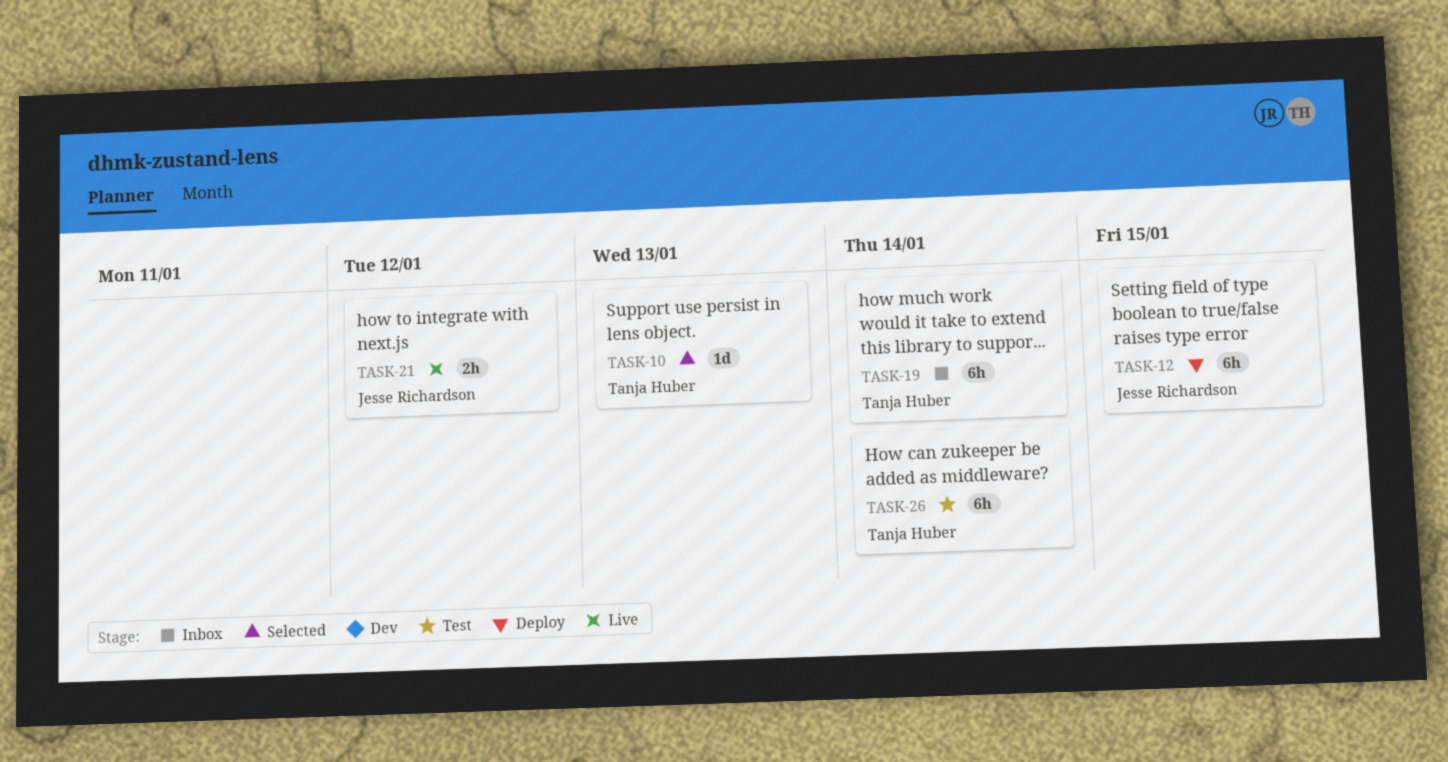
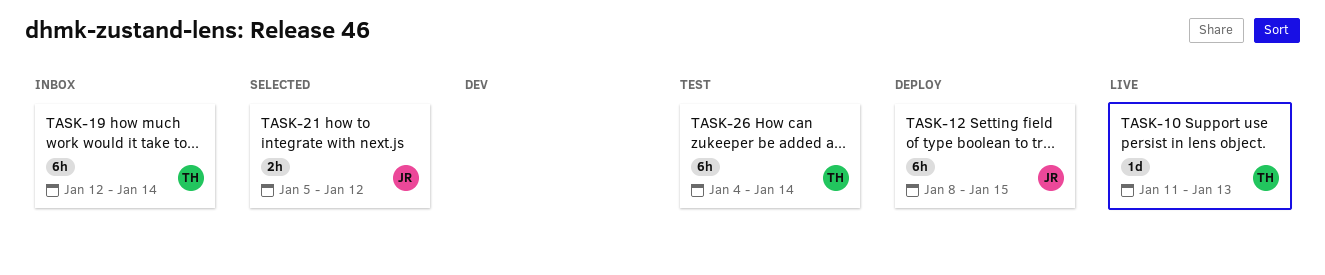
TASK-10, status: Selected -> Live
TASK-21, status: Live -> Selected

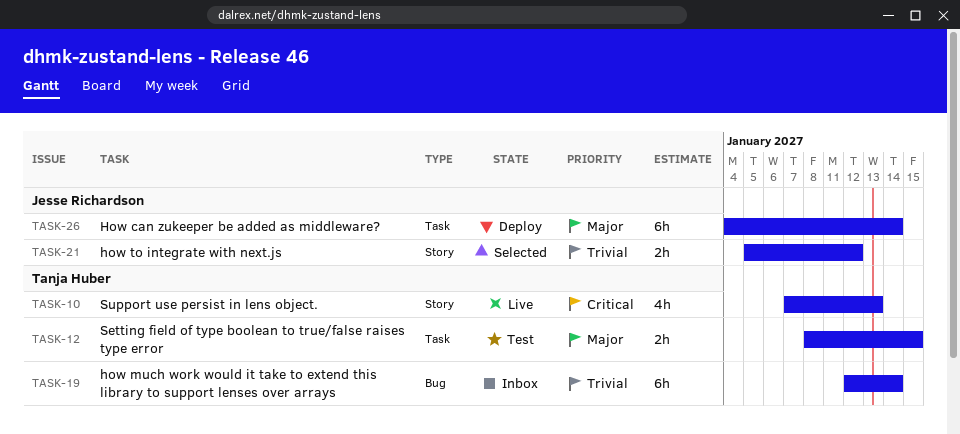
TASK-10, estimate: 1d -> 4h
TASK-10, start: Jan 11 -> Jan 7
TASK-12, status: Deploy -> Test
TASK-12, owner: Jesse Richardson -> Tanja Huber
TASK-12, estimate: 6h -> 2h
TASK-26, status: Test -> Deploy
TASK-26, owner: Tanja Huber -> Jesse Richardson

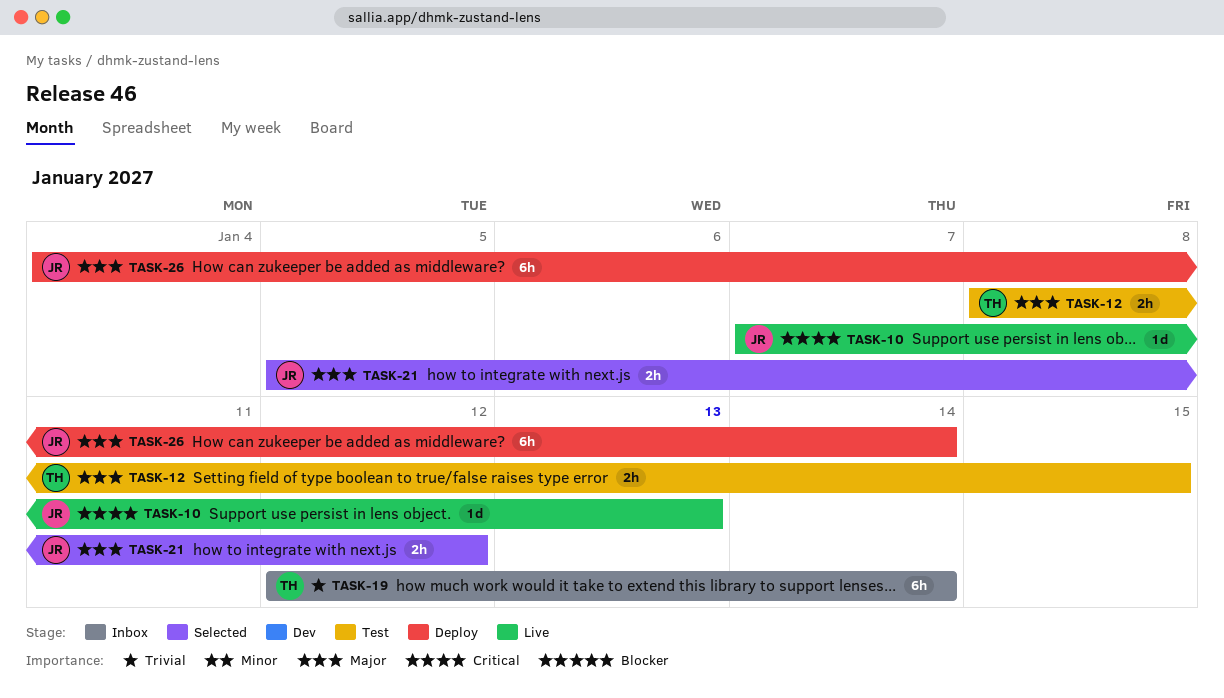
TASK-10, owner: Tanja Huber -> Jesse Richardson
TASK-10, estimate: 4h -> 1d
TASK-21, priority: Trivial -> Major

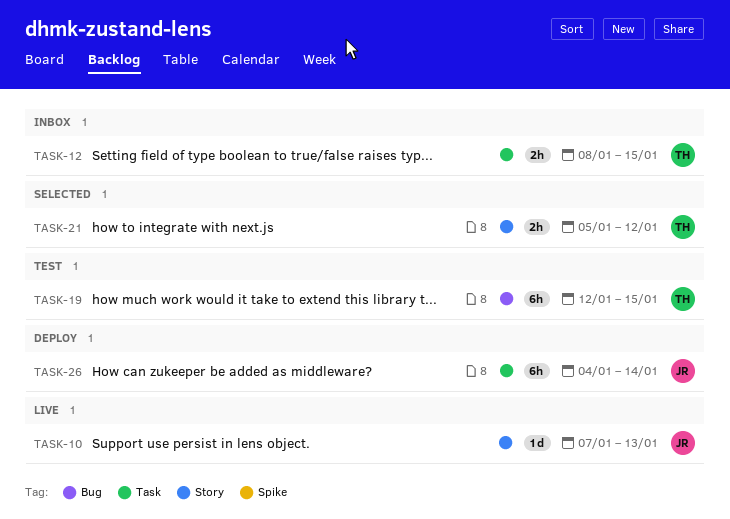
TASK-12, status: Test -> Inbox
TASK-19, status: Inbox -> Test
TASK-19, due: Jan 14 -> Jan 15
TASK-21, owner: JR -> TH

